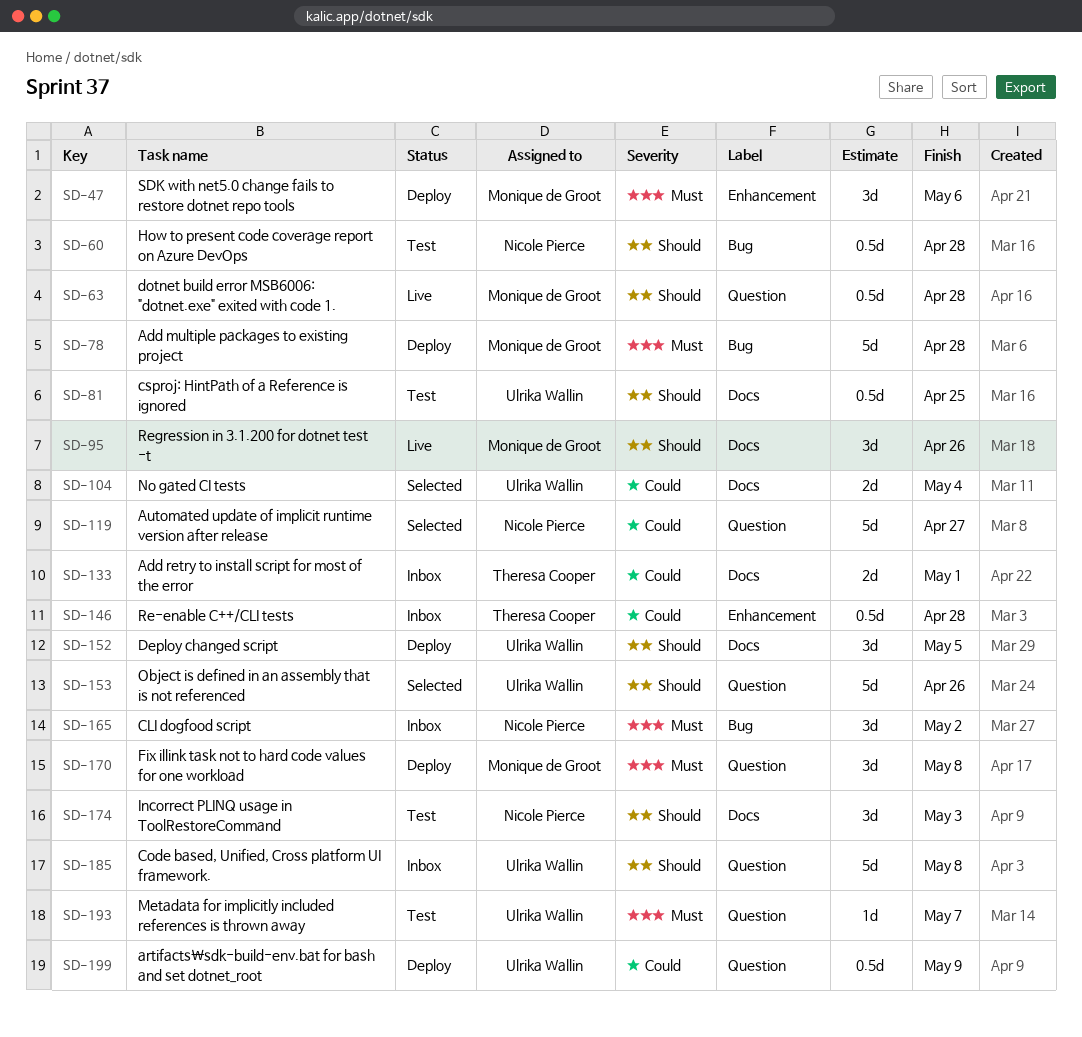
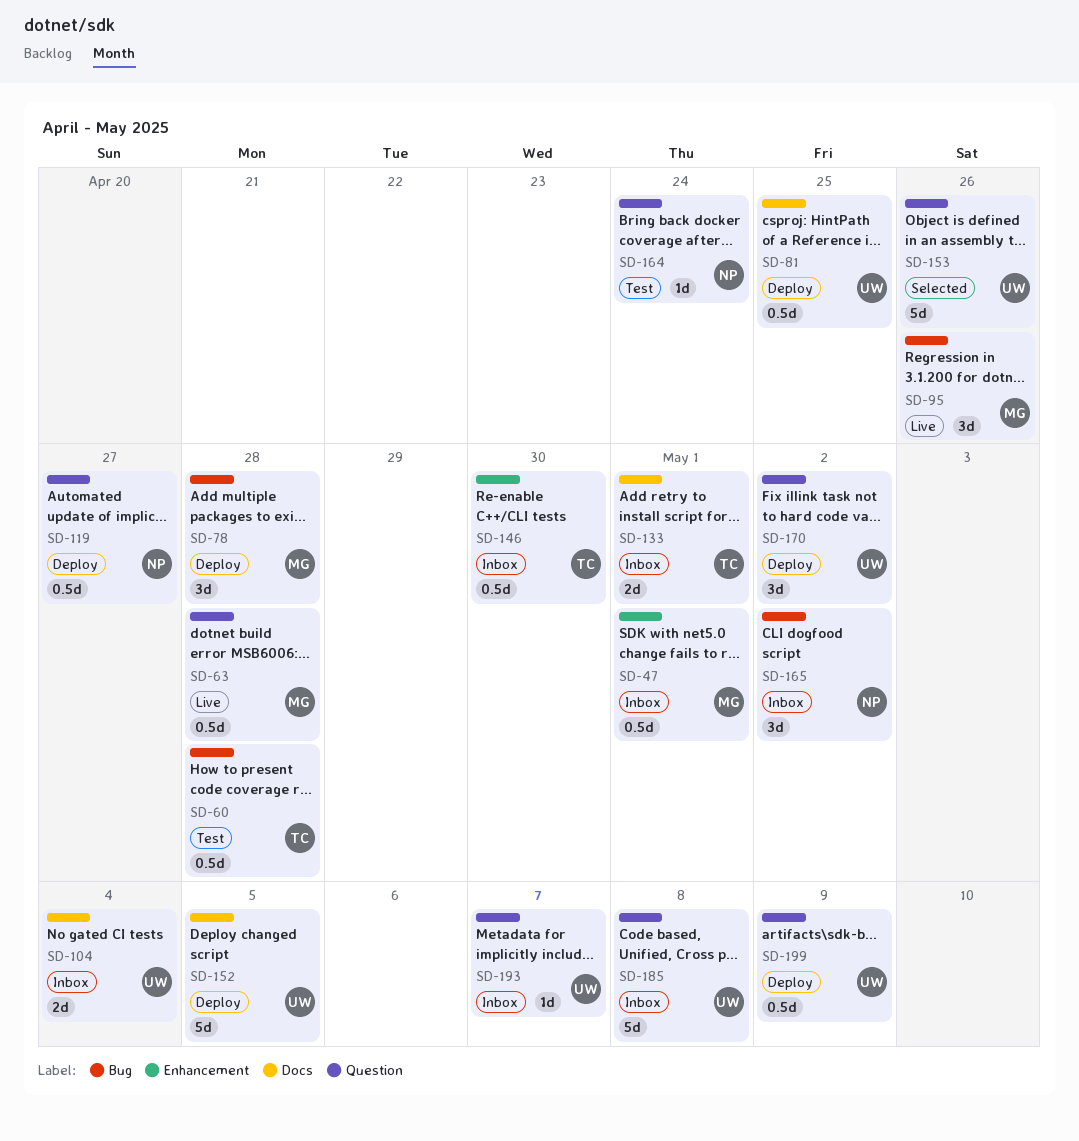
SD-47, status: Deploy -> Inbox
SD-47, estimate: 3d -> 0.5d
SD-47, due: May 6 -> May 1
SD-60, owner: Nicole Pierce -> Theresa Cooper
SD-78, estimate: 5d -> 3d
SD-81, status: Test -> Deploy
SD-95, label: Docs -> Bug
SD-104, status: Selected -> Inbox
SD-119, status: Selected -> Deploy
SD-119, estimate: 5d -> 0.5d
SD-146, due: Apr 28 -> Apr 30
SD-152, estimate: 3d -> 5d
SD-164: none -> present
SD-170, owner: Monique de Groot -> Ulrika Wallin
SD-170, due: May 8 -> May 2
SD-174: present -> none
SD-193, status: Test -> Inbox

